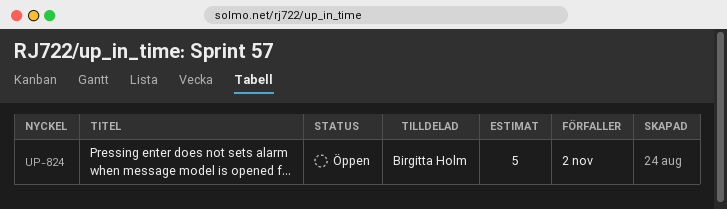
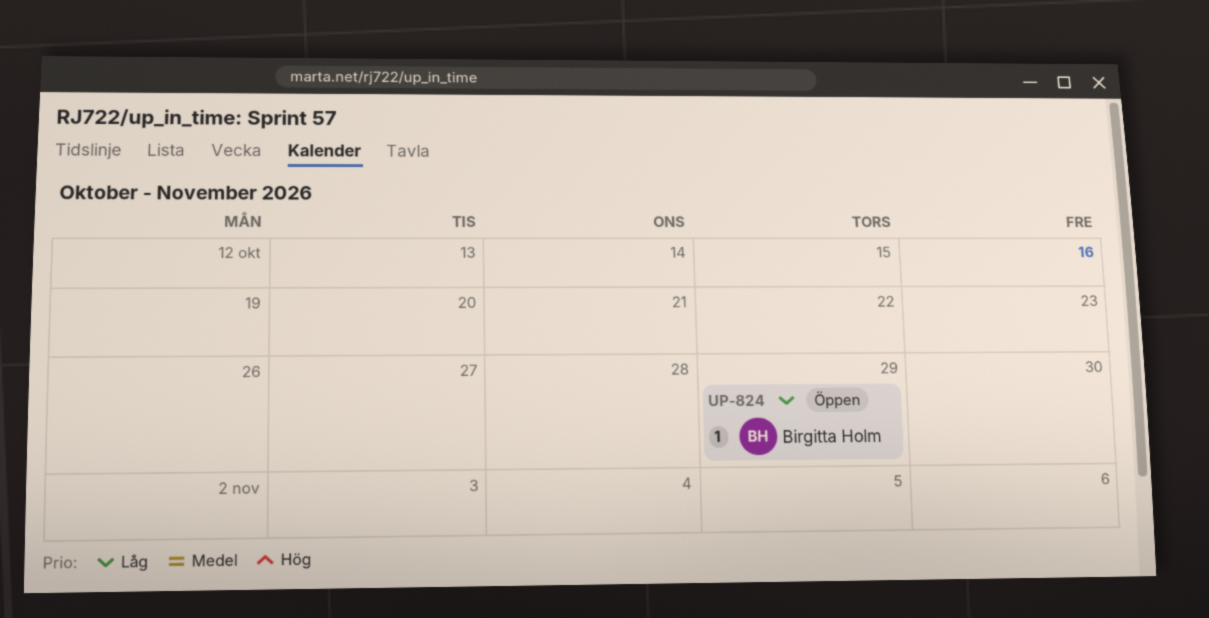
UP-824, estimate: 5 -> 1
UP-824, due: Nov 2 -> Oct 29

